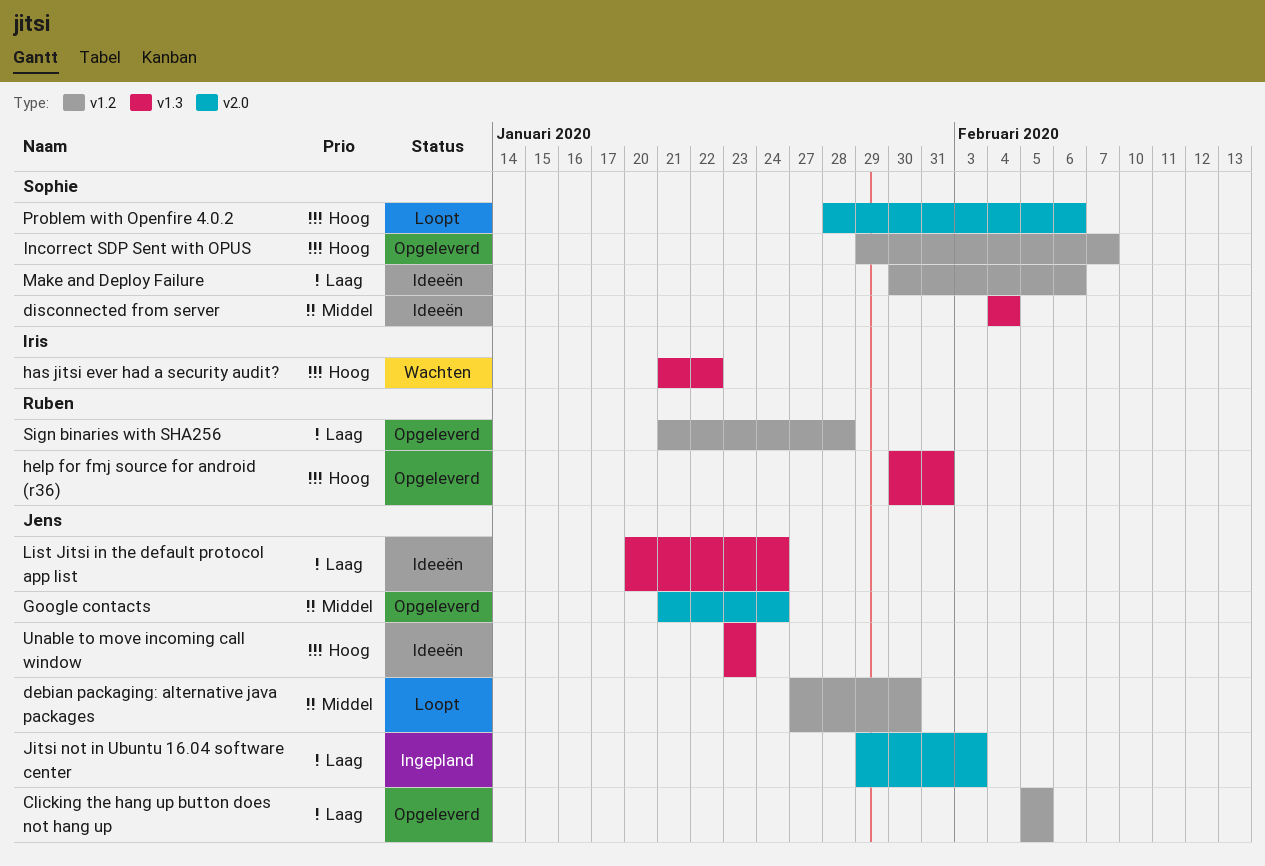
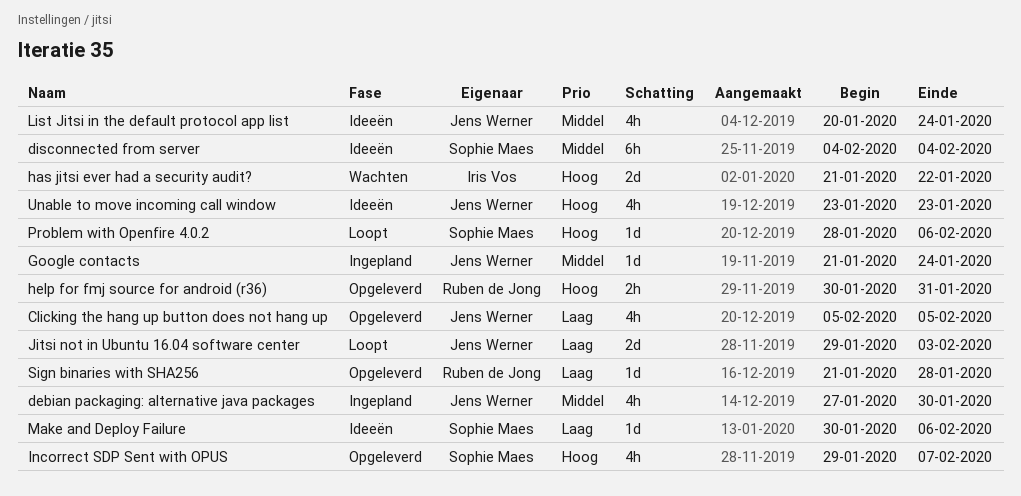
debian packaging: alternative java packages, status: Loopt -> Ingepland
Google contacts, status: Opgeleverd -> Ingepland
Jitsi not in Ubuntu 16.04 software center, status: Ingepland -> Loopt
List Jitsi in the default protocol app list, priority: Laag -> Middel

